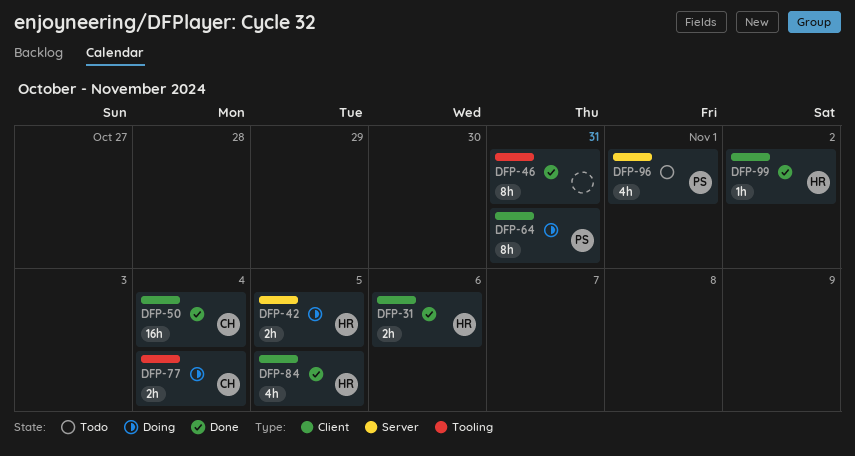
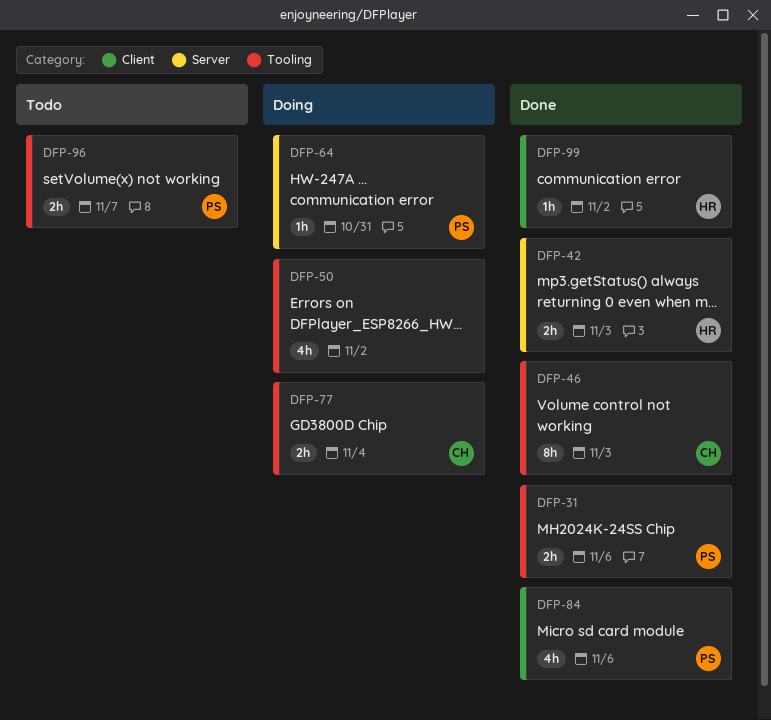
DFP-31, owner: HR -> PS
DFP-31, label: Client -> Tooling
DFP-42, status: Doing -> Done
DFP-42, due: Nov 5 -> Nov 3
DFP-46, owner: none -> CH
DFP-46, due: Oct 31 -> Nov 3
DFP-50, status: Done -> Doing
DFP-50, owner: CH -> none
DFP-50, label: Client -> Tooling
DFP-50, estimate: 16h -> 4h
DFP-50, due: Nov 4 -> Nov 2
DFP-64, label: Client -> Server
DFP-64, estimate: 8h -> 1h
DFP-84, owner: HR -> PS
DFP-84, due: Nov 5 -> Nov 6
DFP-96, label: Server -> Tooling
DFP-96, estimate: 4h -> 2h
DFP-96, due: Nov 1 -> Nov 7

